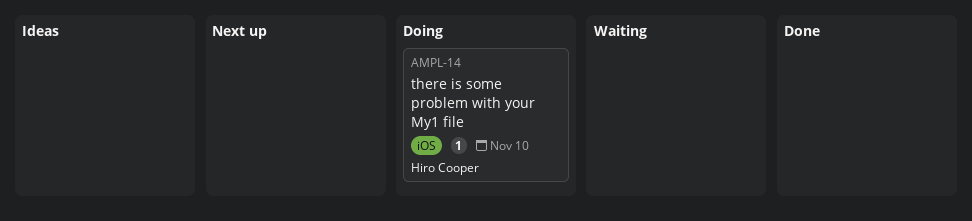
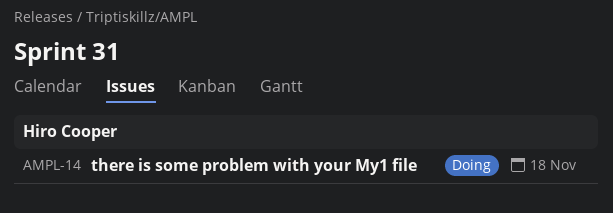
AMPL-14, due: Nov 10 -> Nov 18

